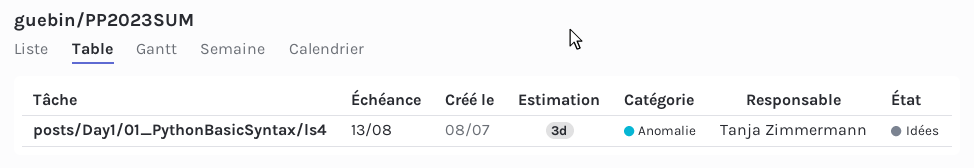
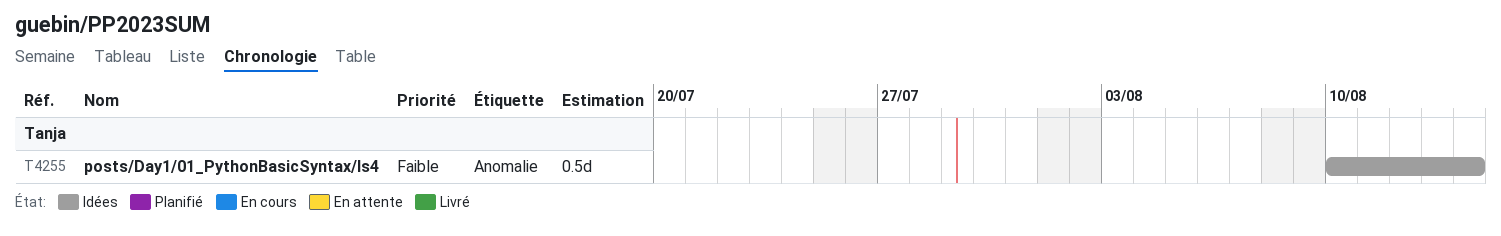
posts/Day1/01_PythonBasicSyntax/ls4, estimate: 3d -> 0.5d
posts/Day1/01_PythonBasicSyntax/ls4, due: Aug 13 -> Aug 14

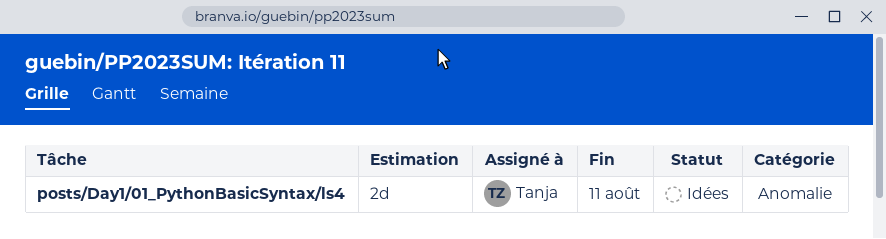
posts/Day1/01_PythonBasicSyntax/ls4, estimate: 0.5d -> 2d
posts/Day1/01_PythonBasicSyntax/ls4, due: Aug 14 -> Aug 11

